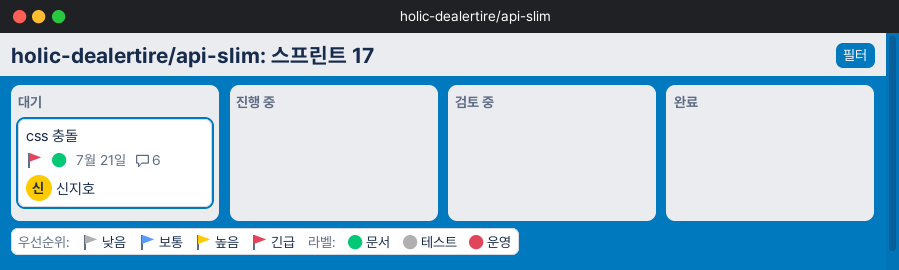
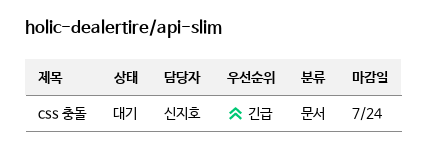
css 충돌, due: Jul 21 -> Jul 24

